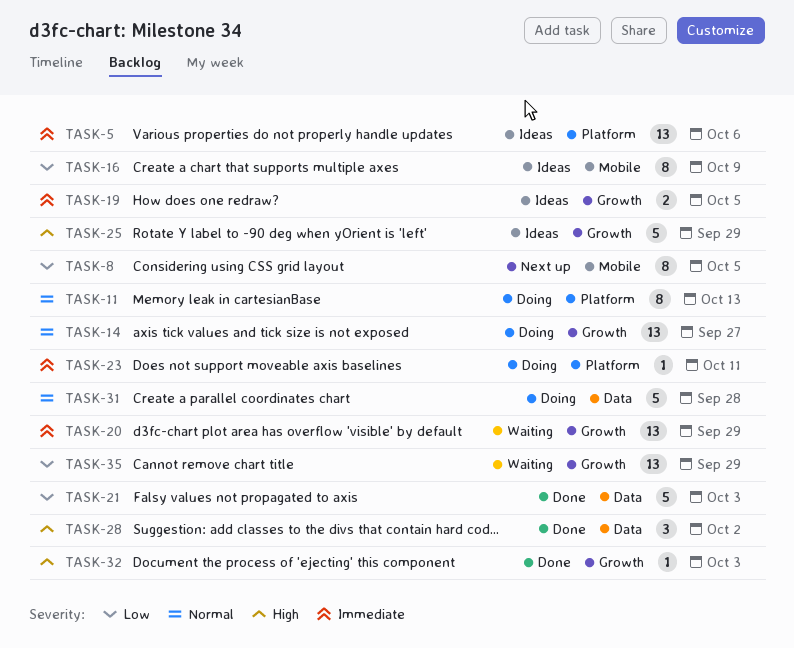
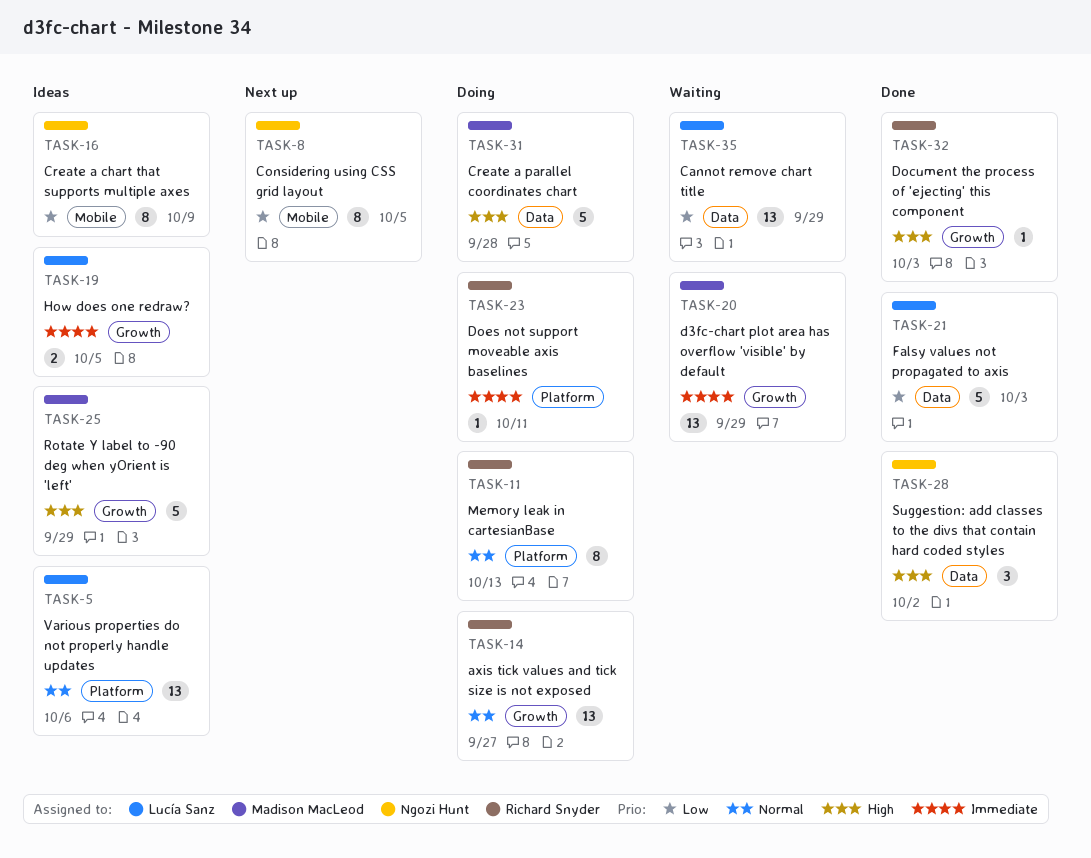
TASK-5, priority: Immediate -> Normal
TASK-31, priority: Normal -> High
TASK-35, label: Growth -> Data

